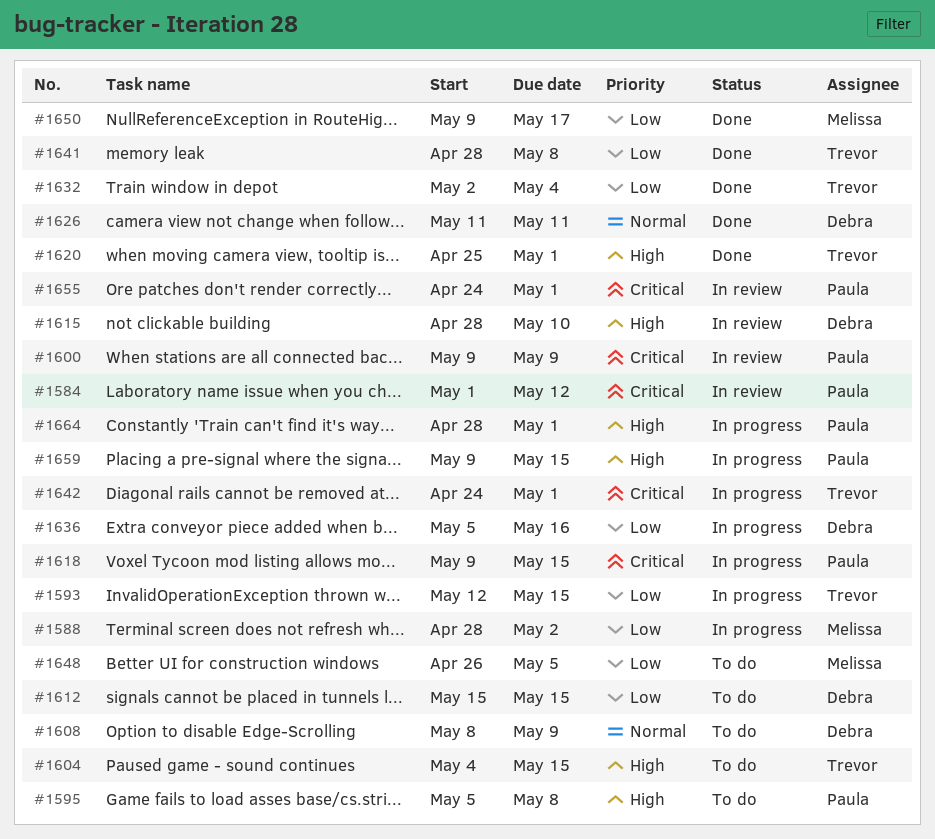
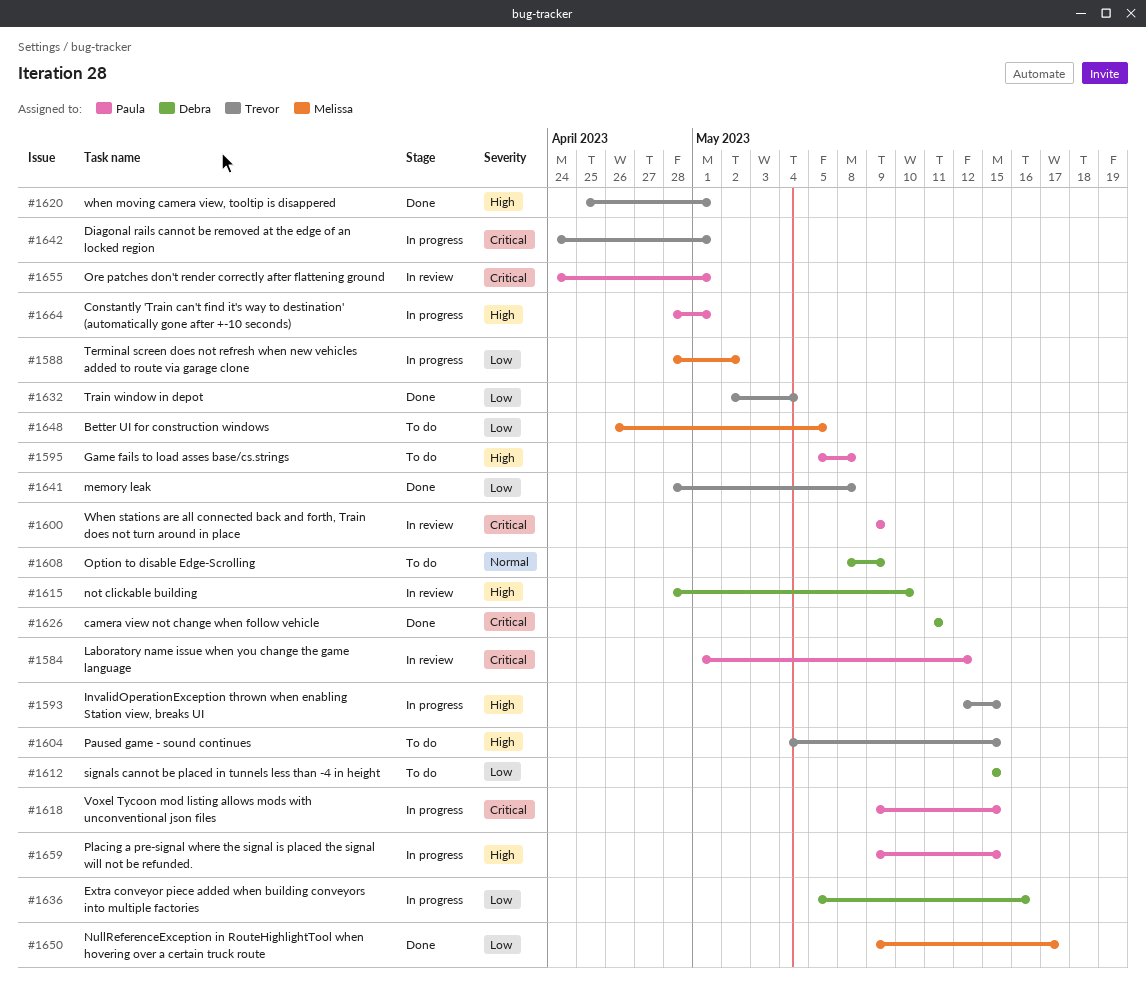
#1593, priority: Low -> High
#1626, priority: Normal -> Critical

